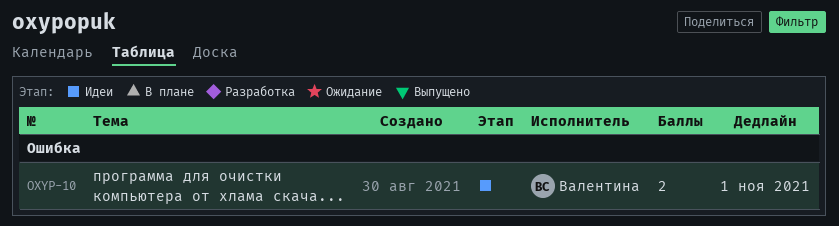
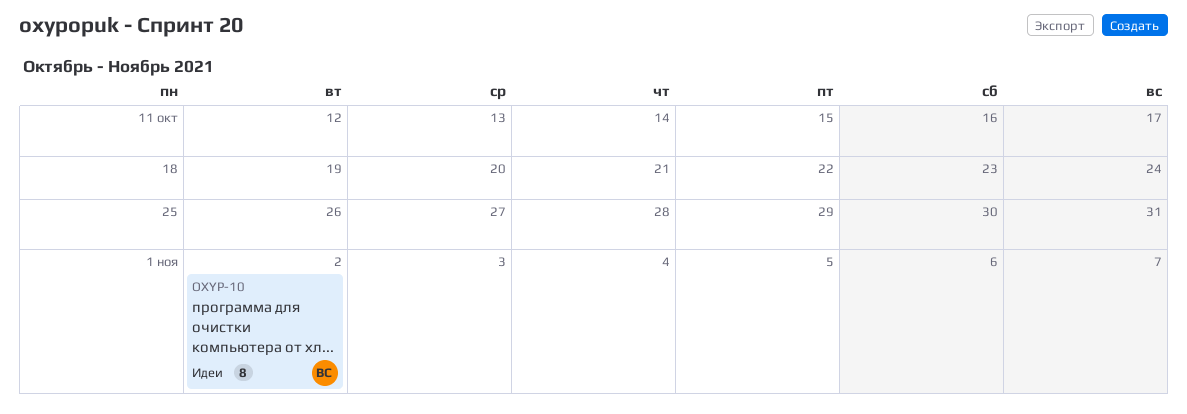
OXYP-10, estimate: 2 -> 8
OXYP-10, due: Nov 1 -> Nov 2

